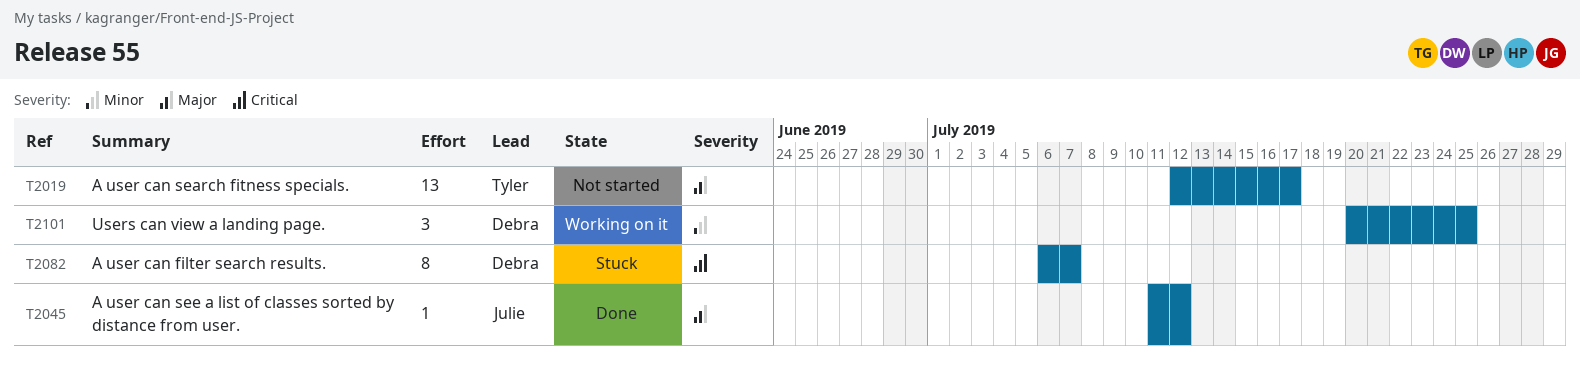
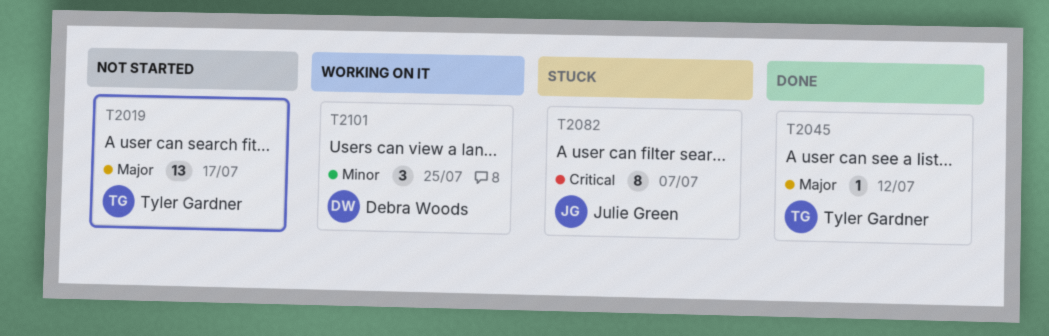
T2045, owner: Julie Green -> Tyler Gardner
T2082, owner: Debra Woods -> Julie Green

